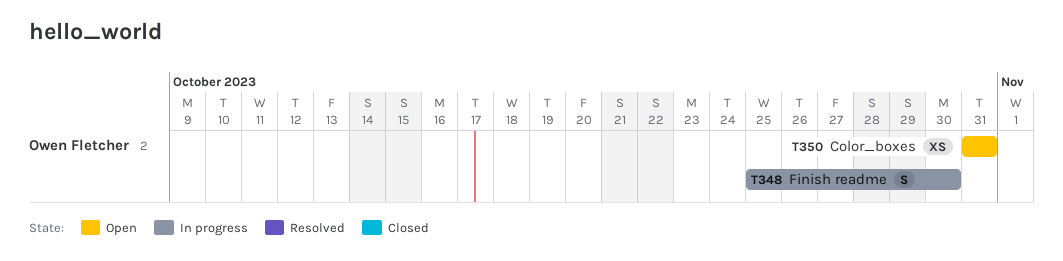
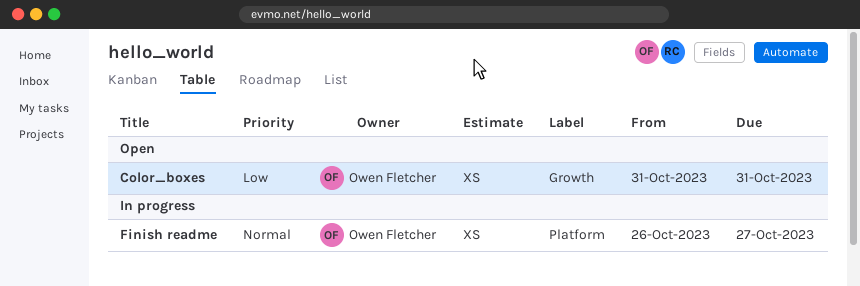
Finish readme, estimate: S -> XS
Finish readme, start: Oct 25 -> Oct 26
Finish readme, due: Oct 30 -> Oct 27

